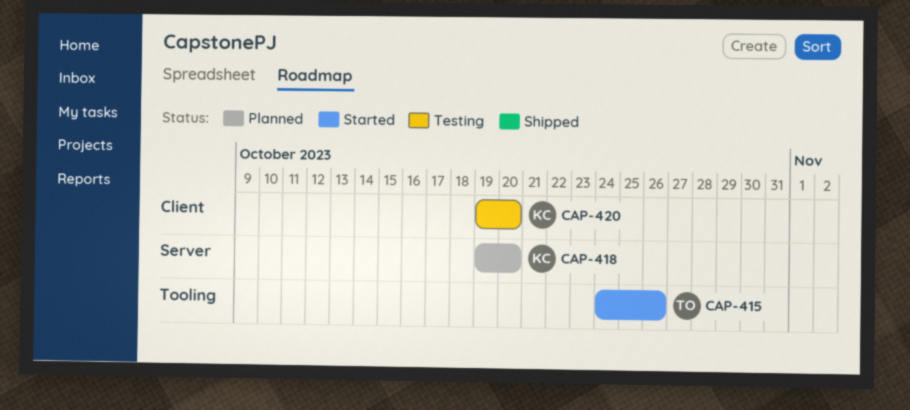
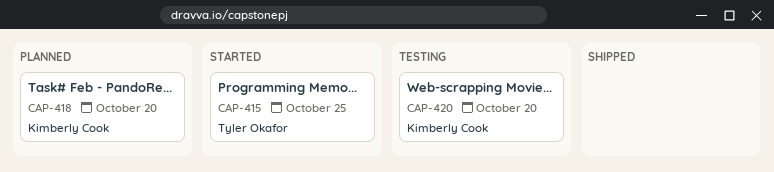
CAP-415, due: Oct 26 -> Oct 25

